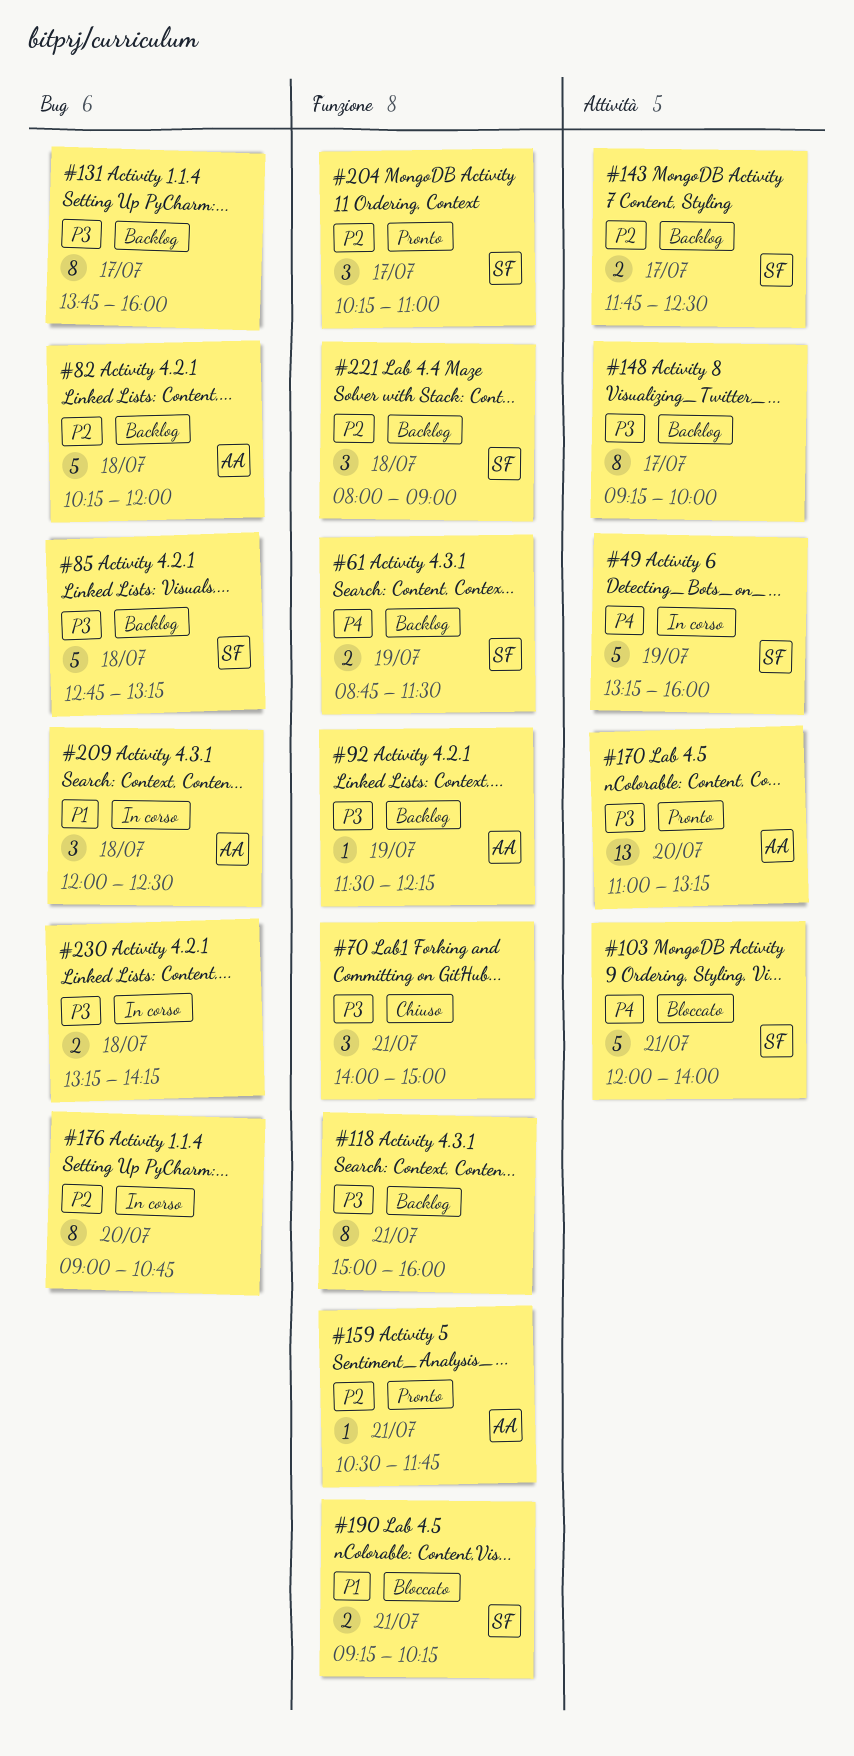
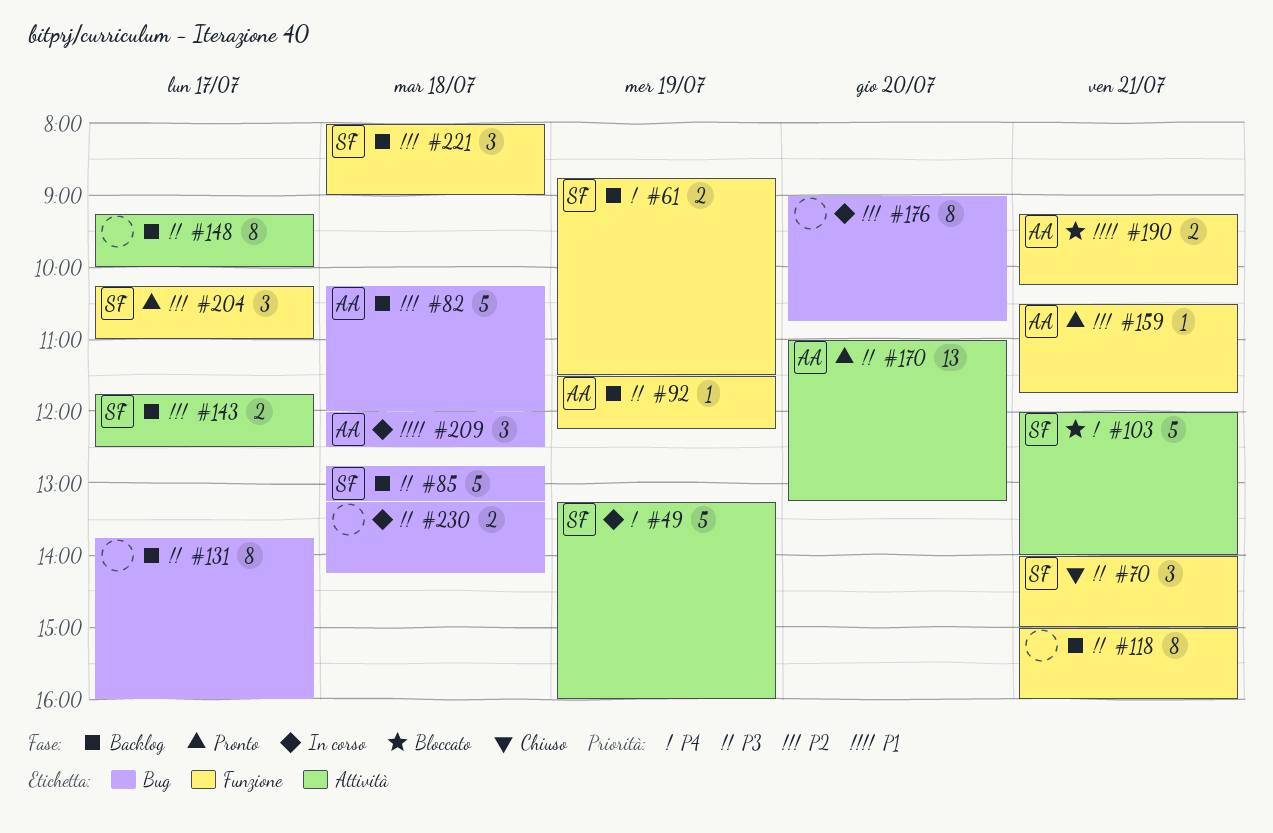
#70, owner: none -> SF
#190, owner: SF -> AA

